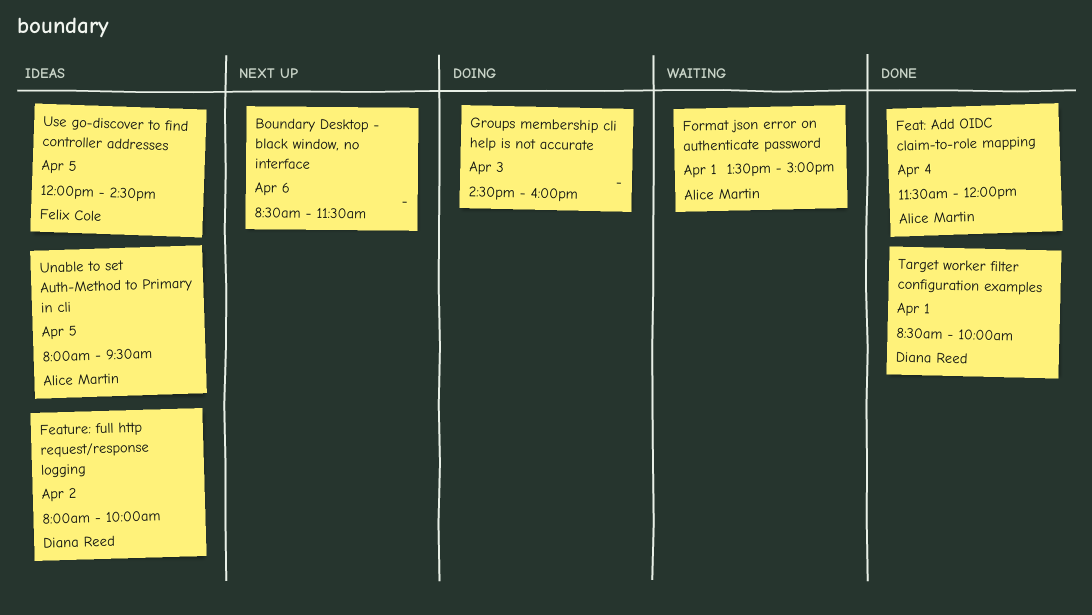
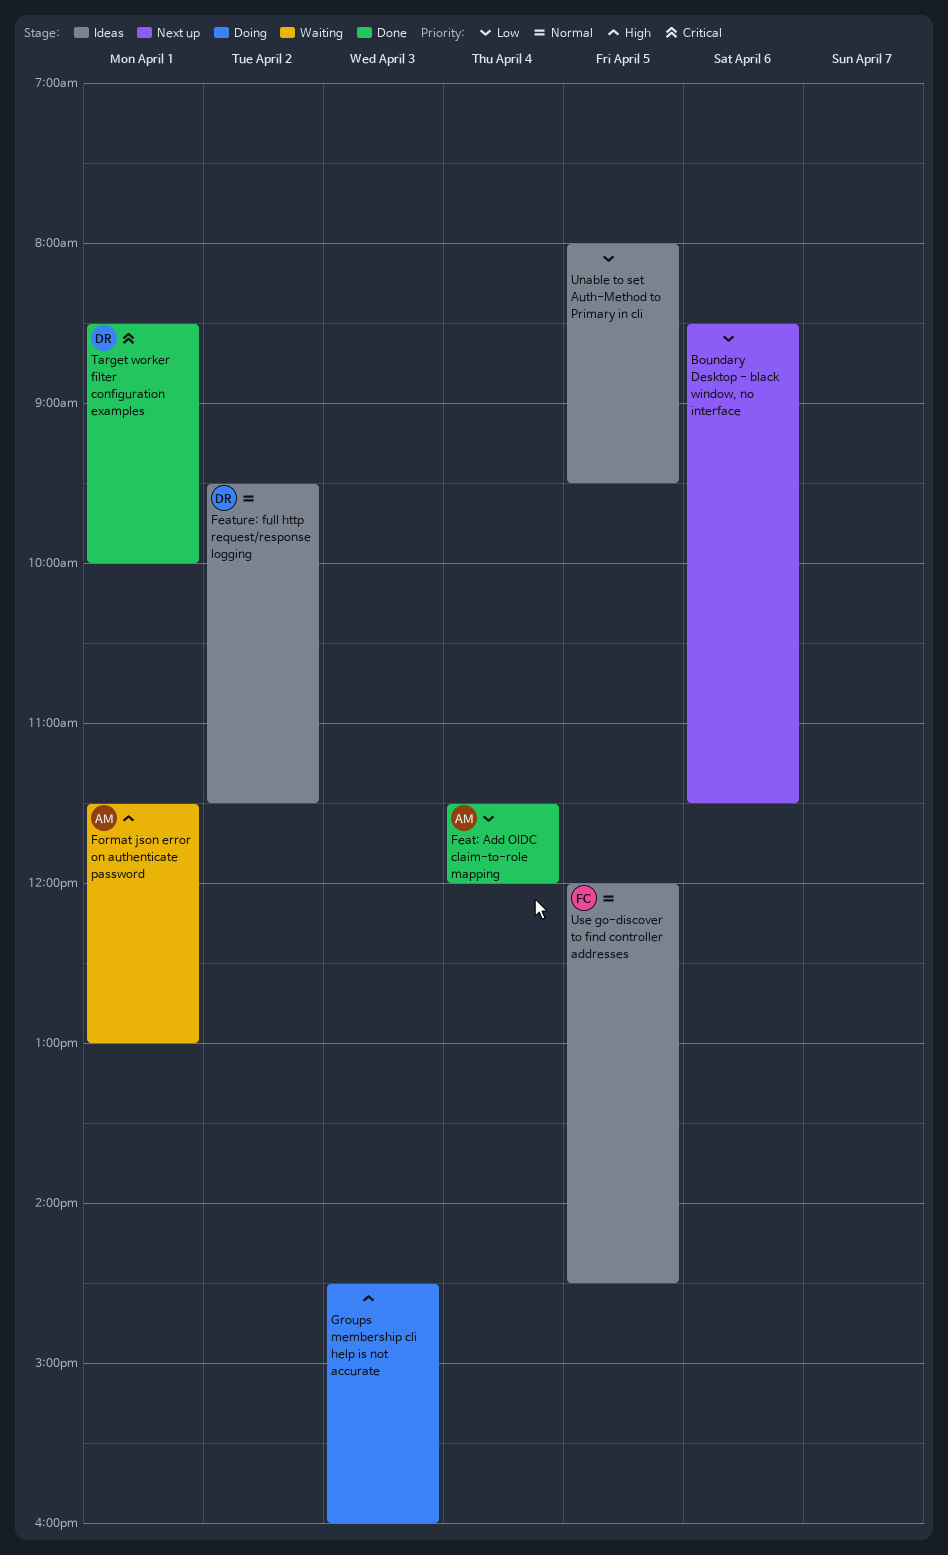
Feature: full http request/response logging, begins: 08:00 -> 09:30
Feature: full http request/response logging, ends: 10:00 -> 11:30
Format json error on authenticate password, begins: 13:30 -> 11:30
Format json error on authenticate password, ends: 15:00 -> 13:00
Unable to set Auth-Method to Primary in cli, owner: Alice Martin -> none

